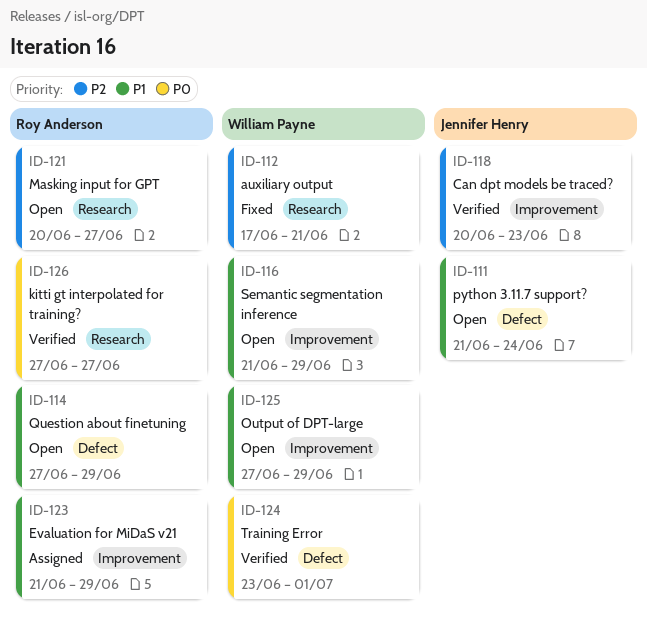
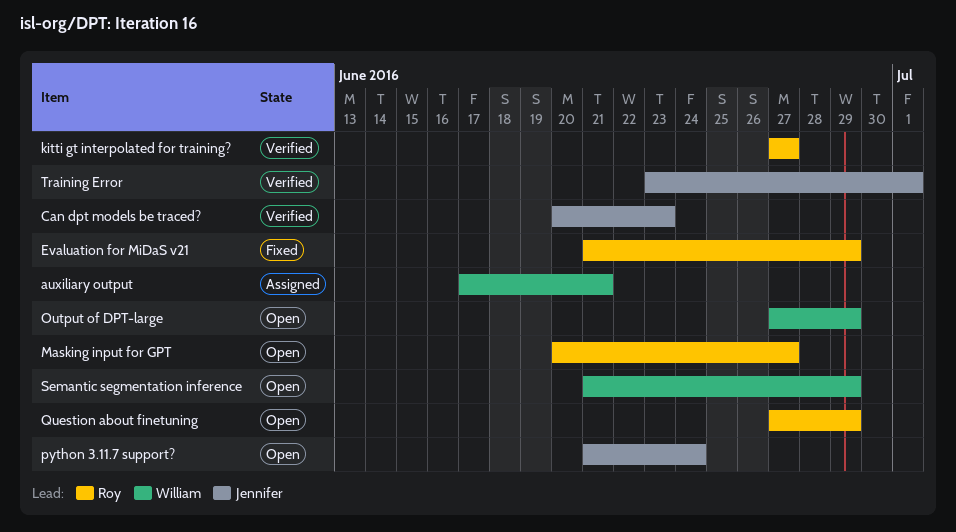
auxiliary output, status: Fixed -> Assigned
Evaluation for MiDaS v21, status: Assigned -> Fixed
Training Error, owner: William Payne -> Jennifer Henry

